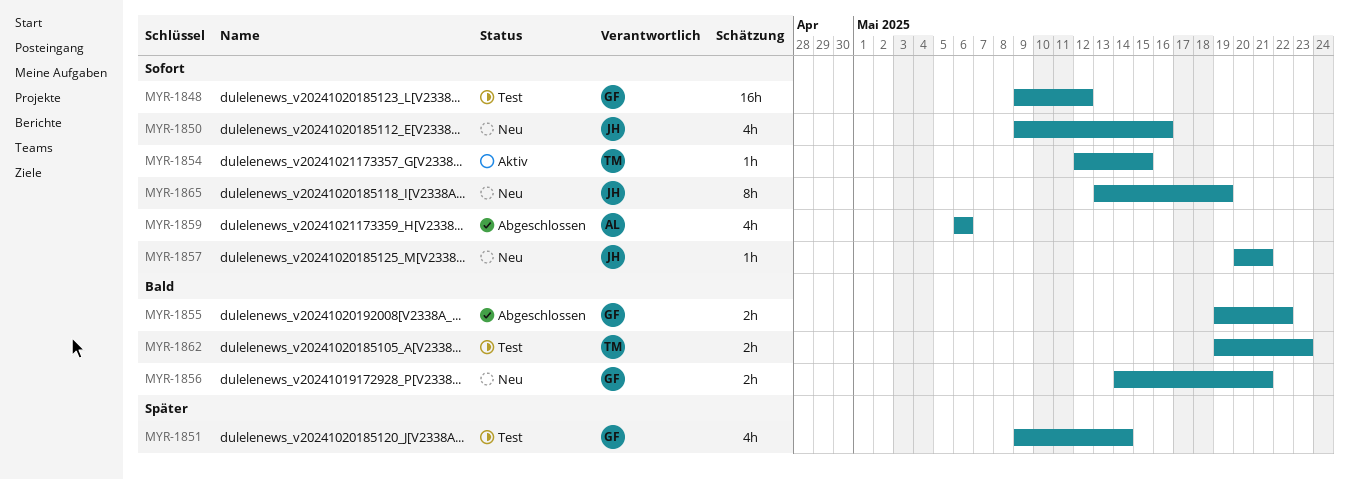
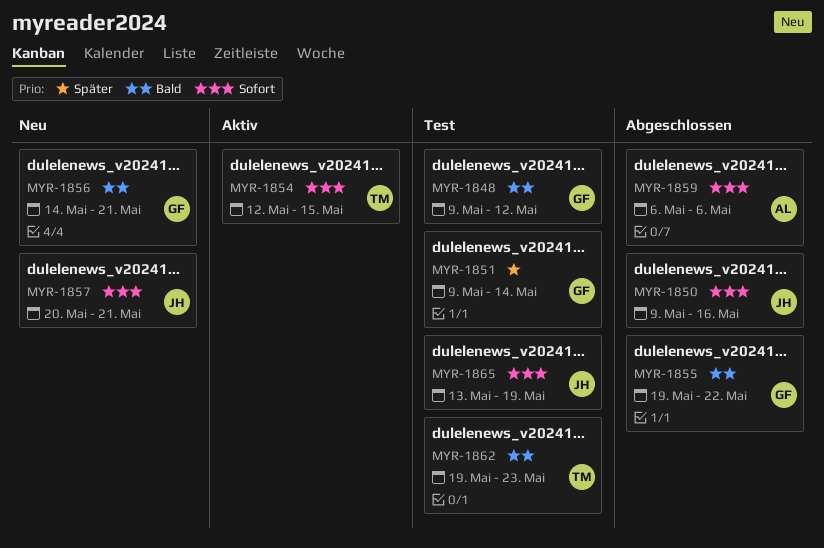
MYR-1848, priority: Sofort -> Bald
MYR-1850, status: Neu -> Abgeschlossen
MYR-1865, status: Neu -> Test

